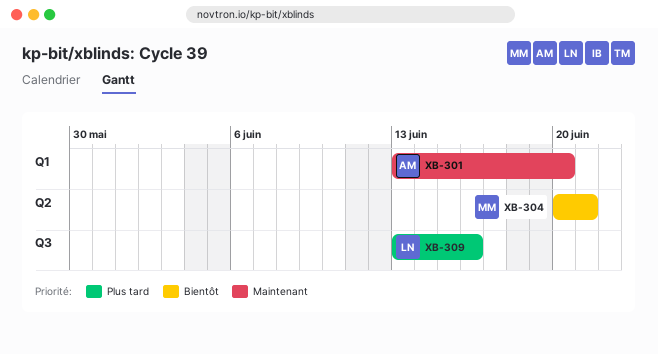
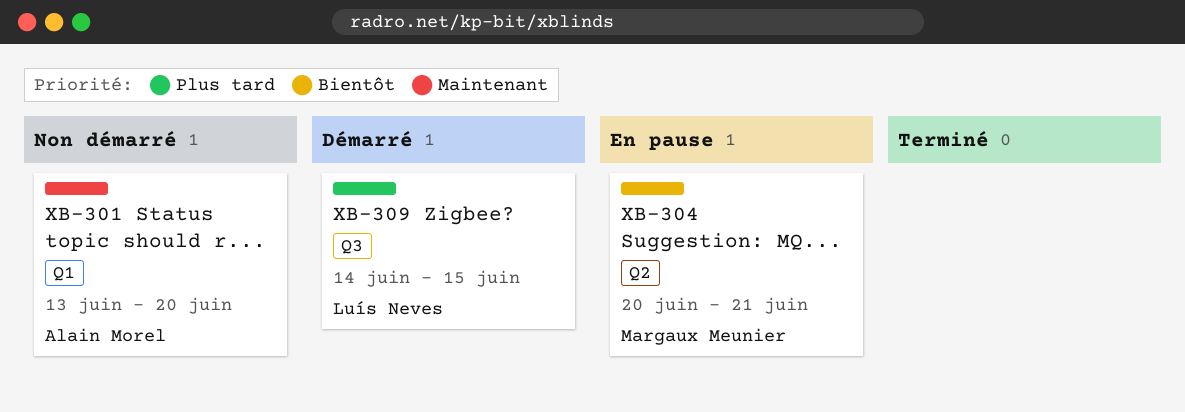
XB-309, start: Jun 13 -> Jun 14
XB-309, due: Jun 16 -> Jun 15

